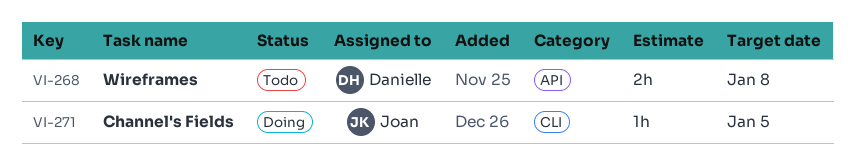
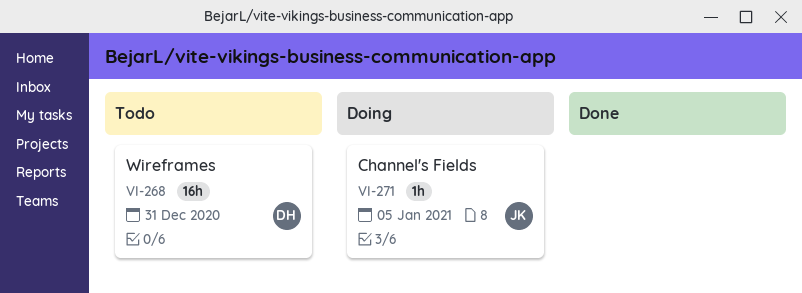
VI-268, estimate: 2h -> 16h
VI-268, due: Jan 8 -> Dec 31

